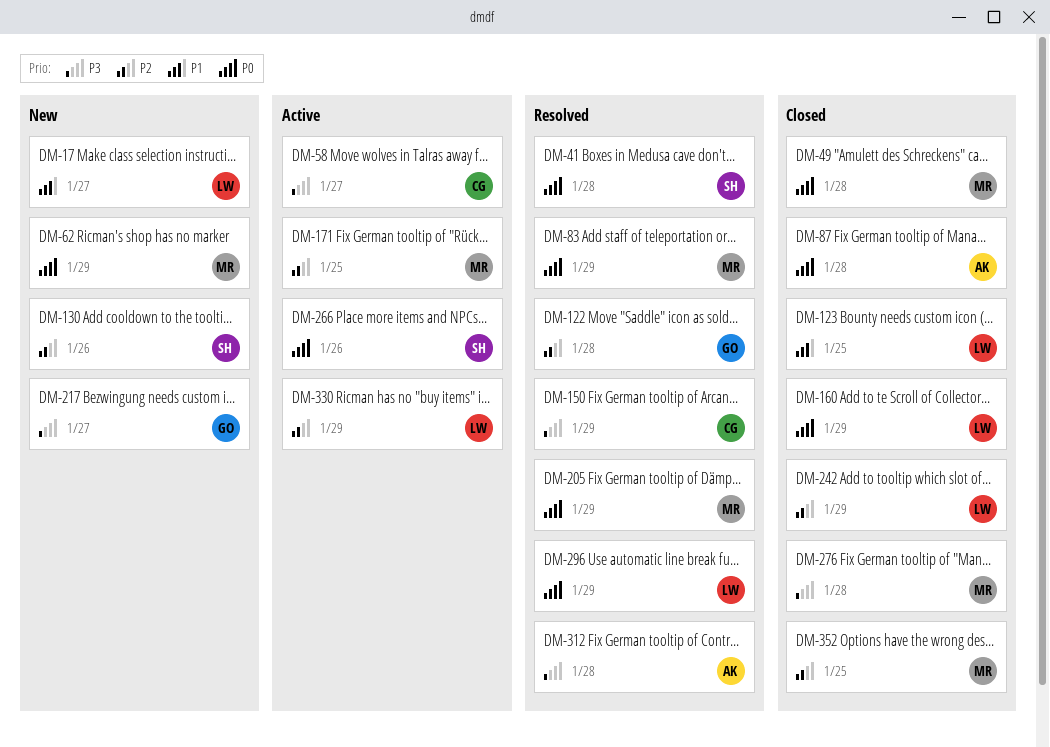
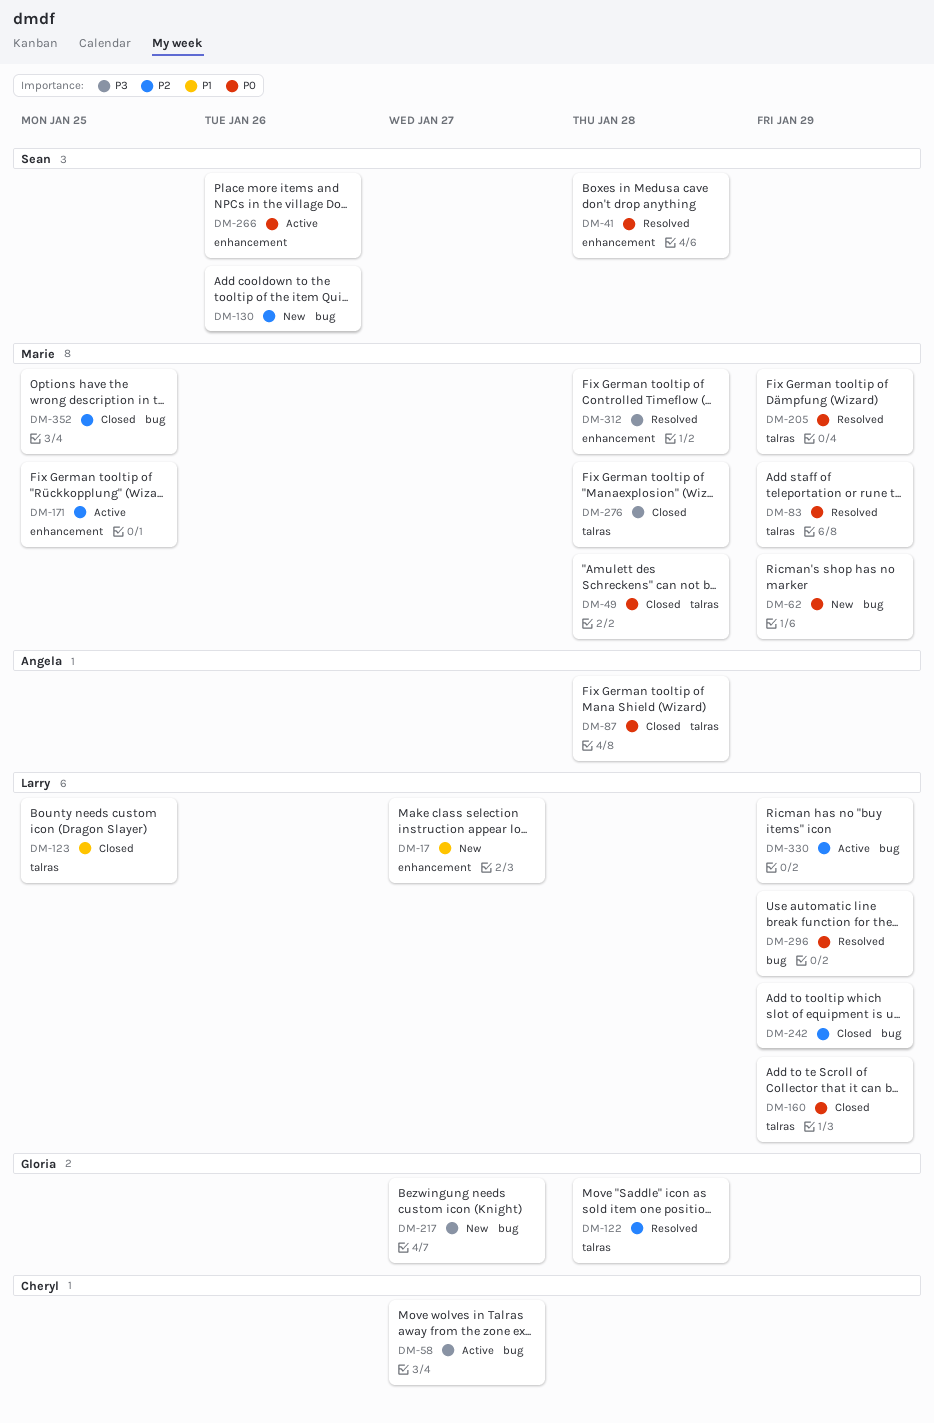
DM-150: present -> none
DM-312, owner: Angela -> Marie

